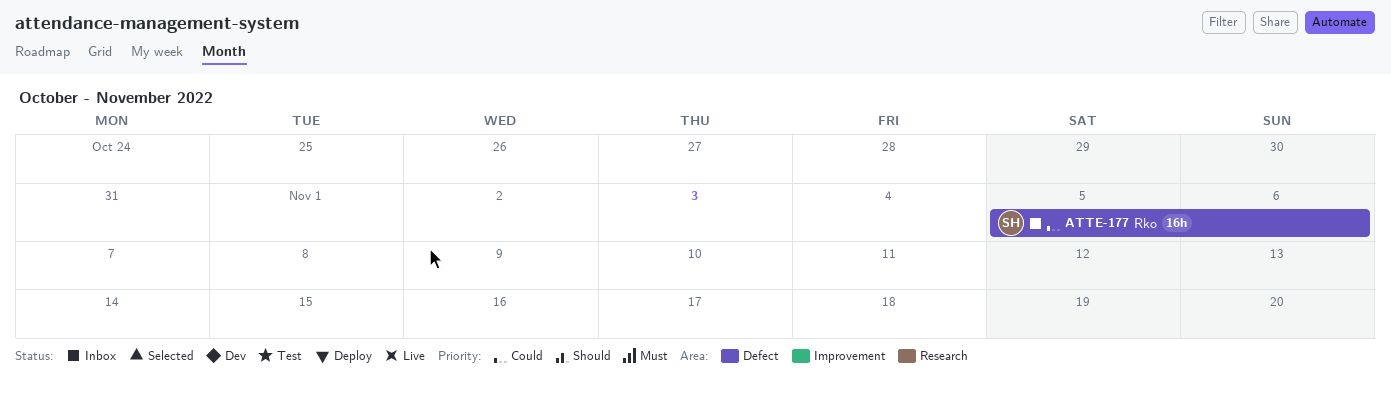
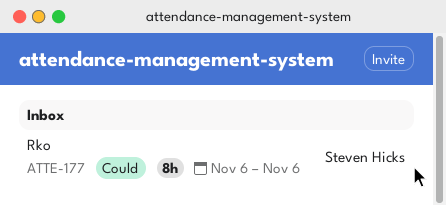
ATTE-177, estimate: 16h -> 8h
ATTE-177, start: Nov 5 -> Nov 6

